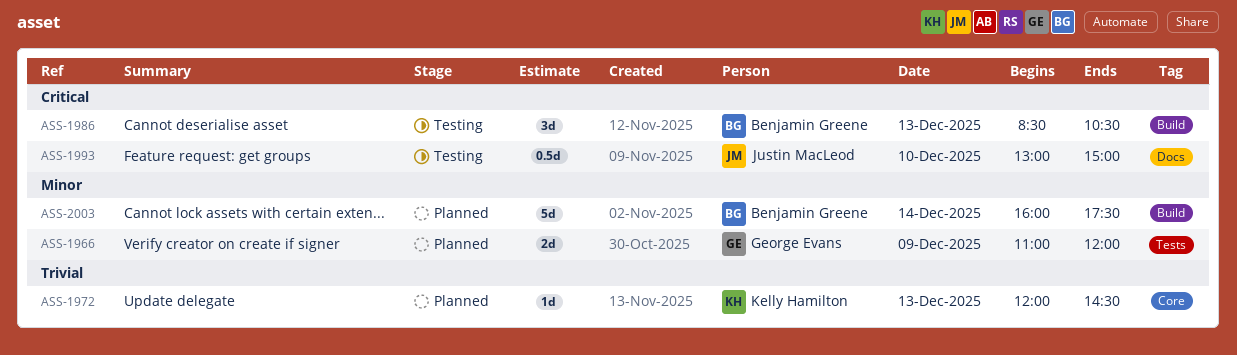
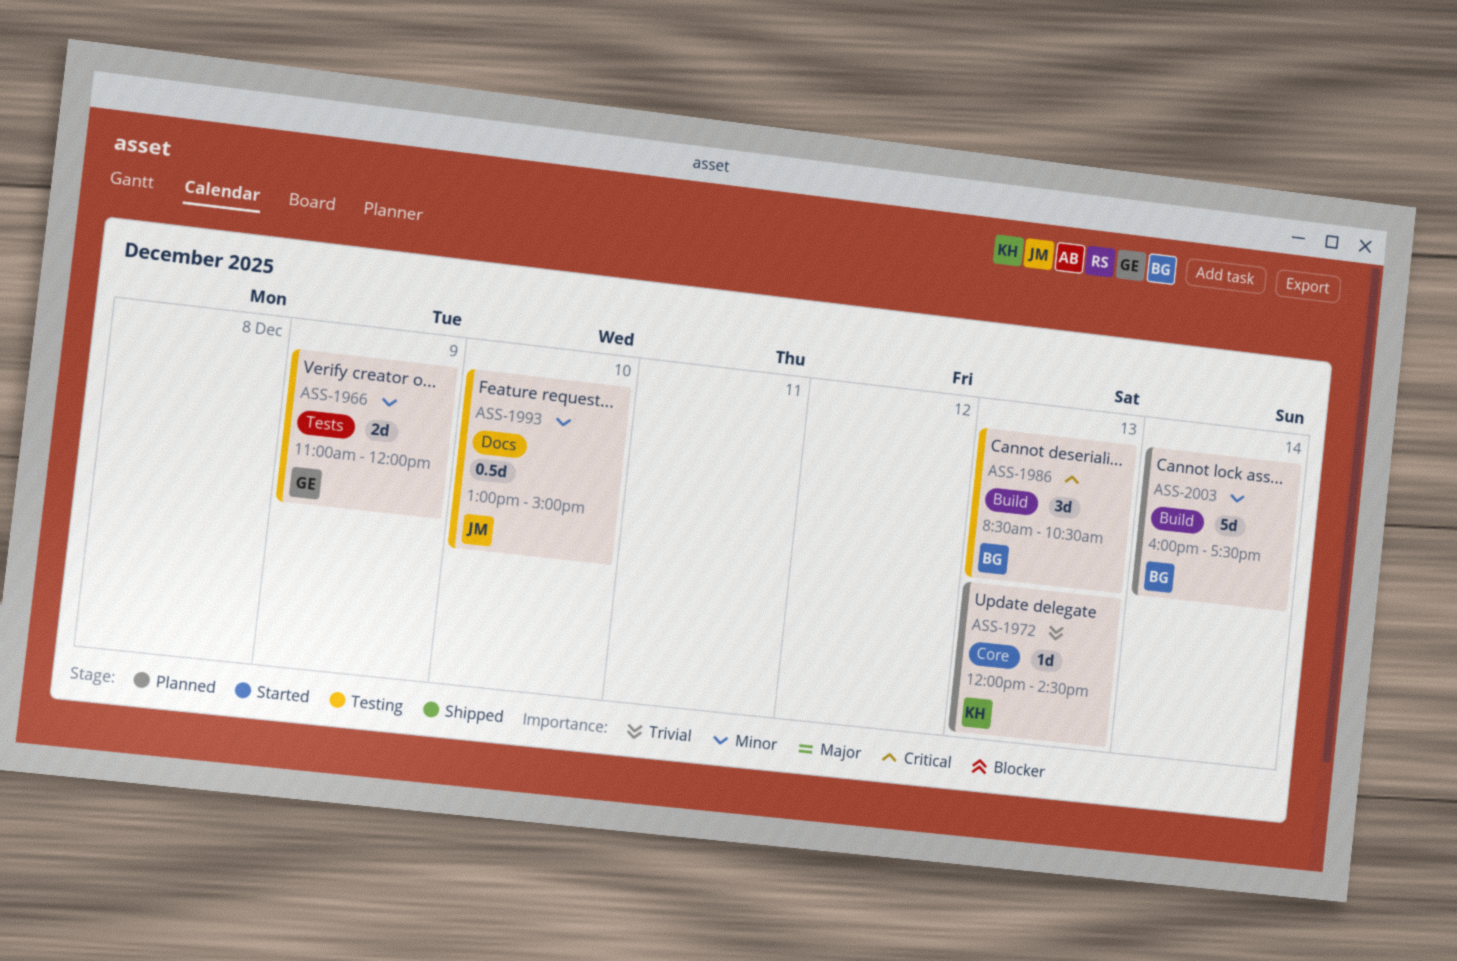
ASS-1966, status: Planned -> Testing
ASS-1993, priority: Critical -> Minor

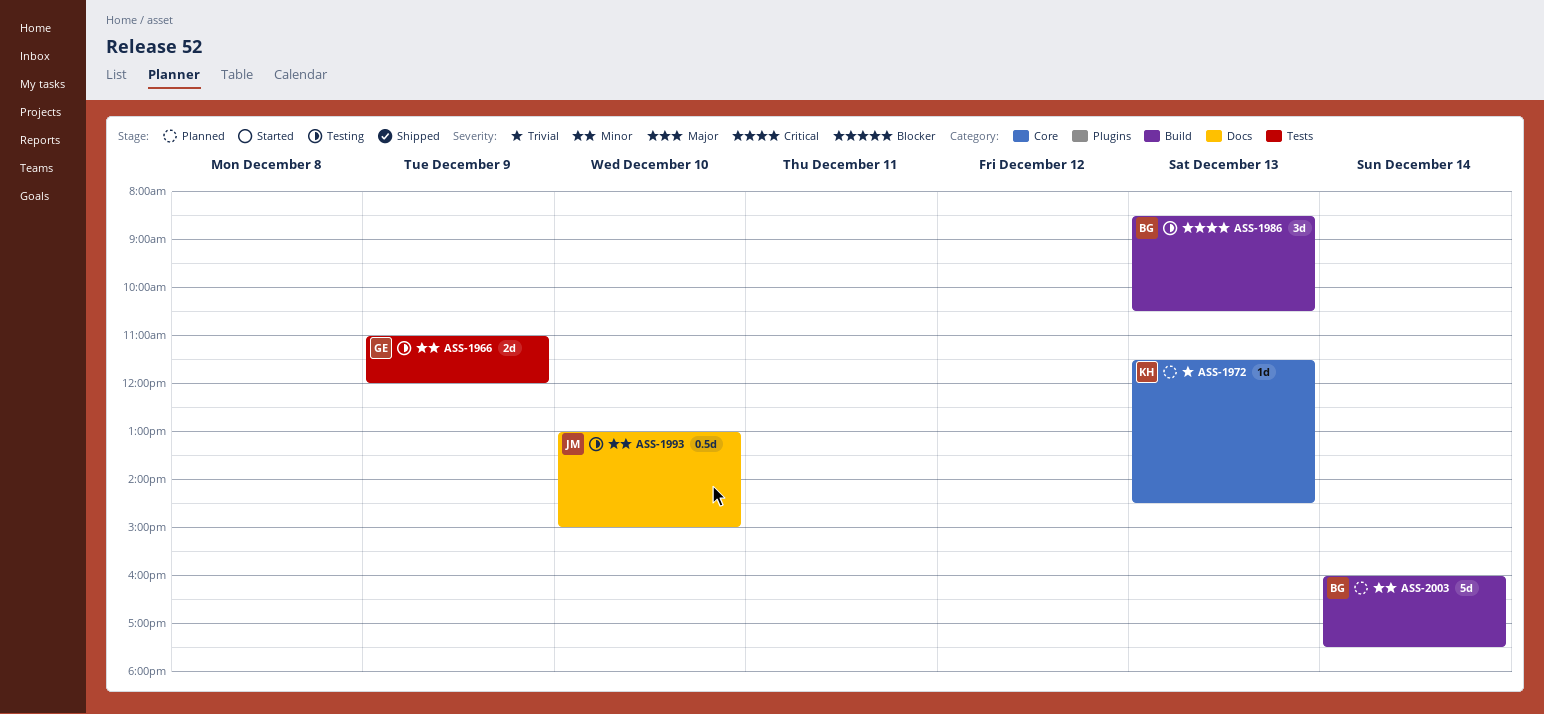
ASS-1972, begins: 12:00 -> 11:30

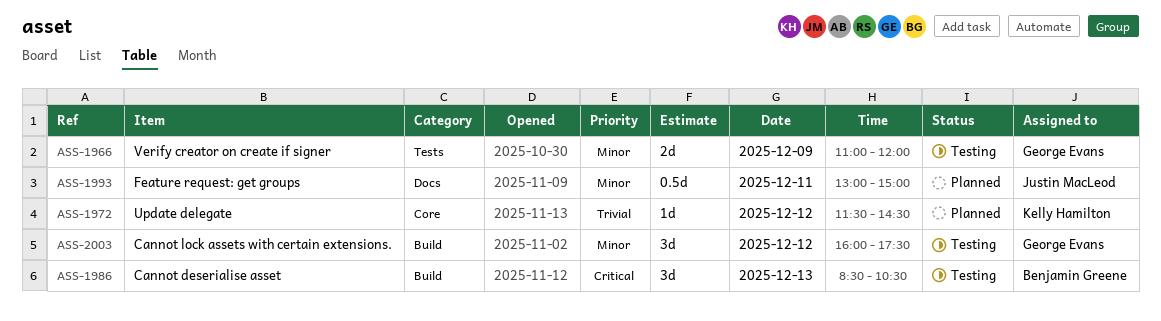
ASS-1972, day: Dec 13 -> Dec 12
ASS-1993, status: Testing -> Planned
ASS-1993, day: Dec 10 -> Dec 11
ASS-2003, status: Planned -> Testing
ASS-2003, owner: Benjamin Greene -> George Evans
ASS-2003, estimate: 5d -> 3d
ASS-2003, day: Dec 14 -> Dec 12

